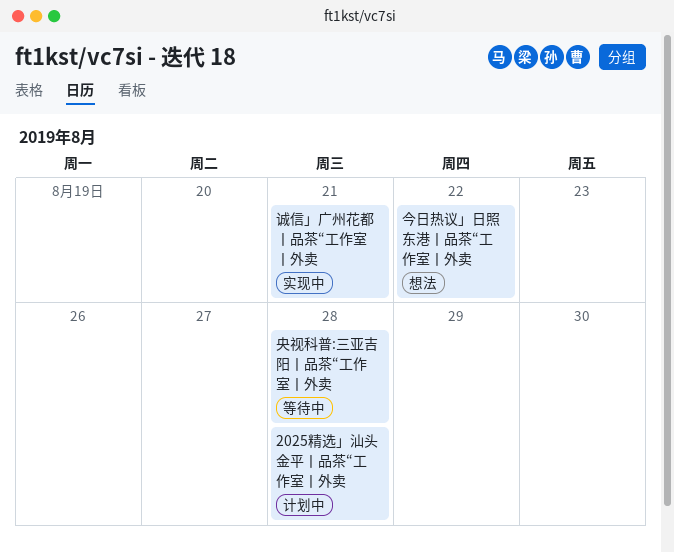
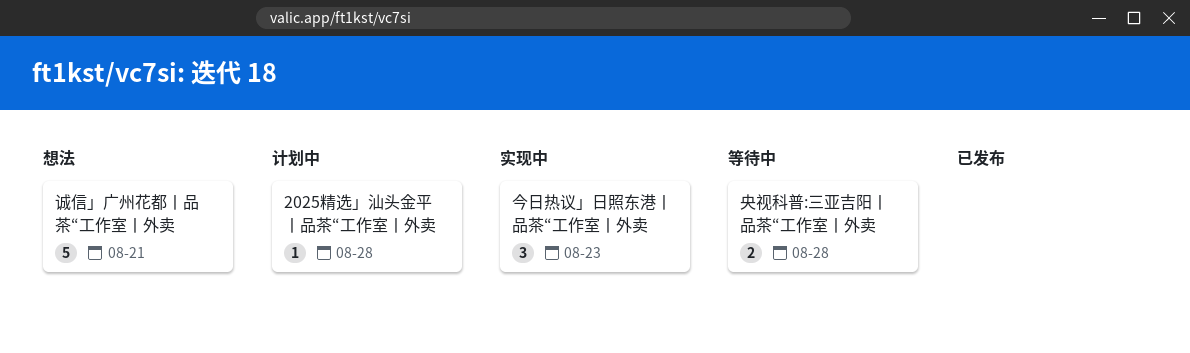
今日热议」日照东港丨品茶“工作室丨外卖, status: 想法 -> 实现中
今日热议」日照东港丨品茶“工作室丨外卖, due: Aug 22 -> Aug 23
诚信」广州花都丨品茶“工作室丨外卖, status: 实现中 -> 想法

